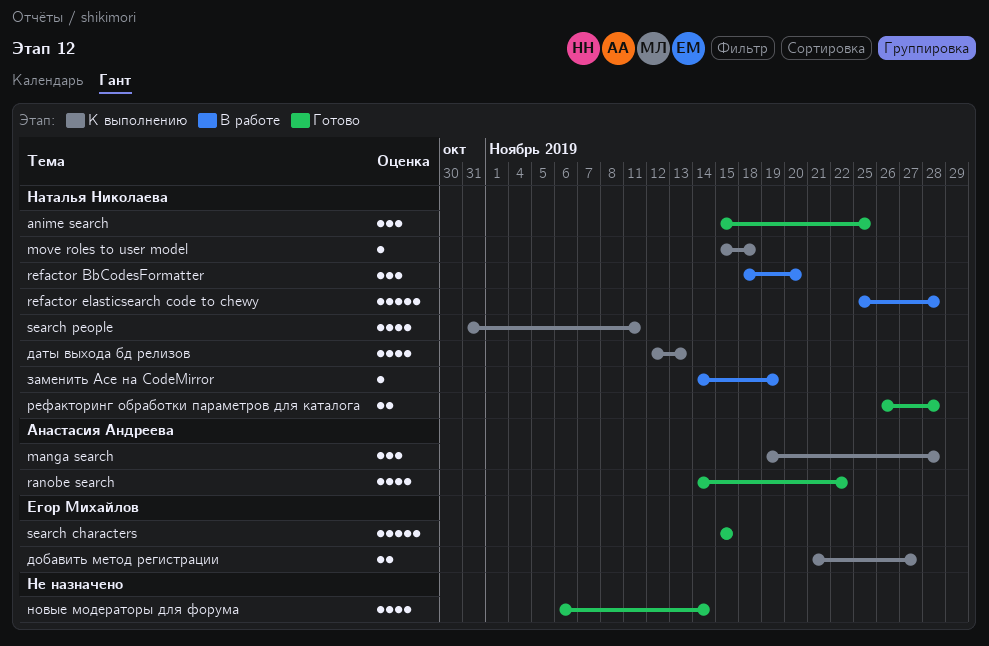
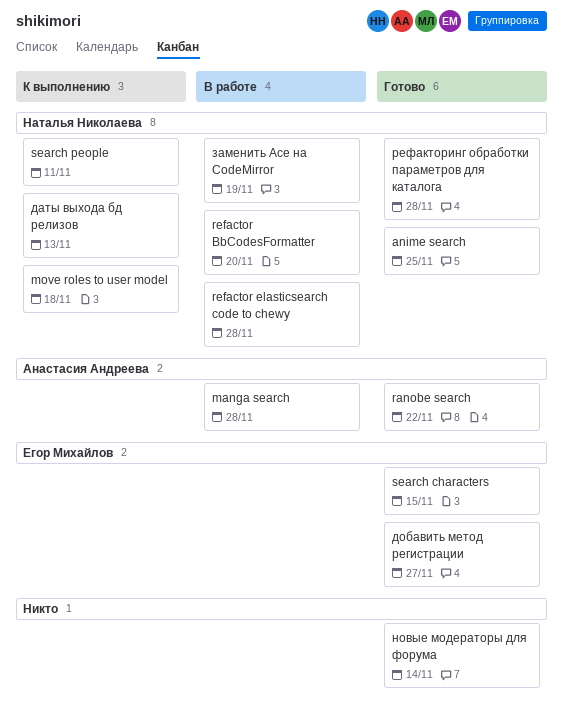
manga search, status: К выполнению -> В работе
добавить метод регистрации, status: К выполнению -> Готово

